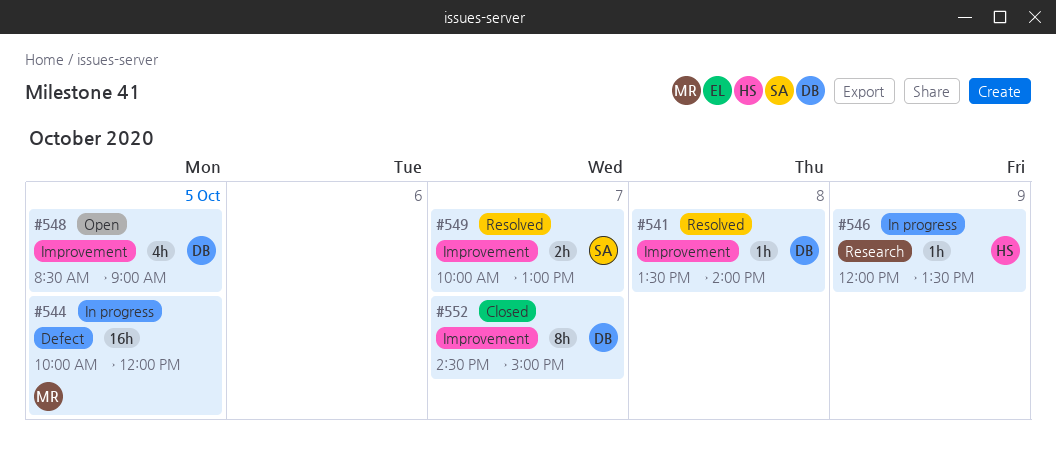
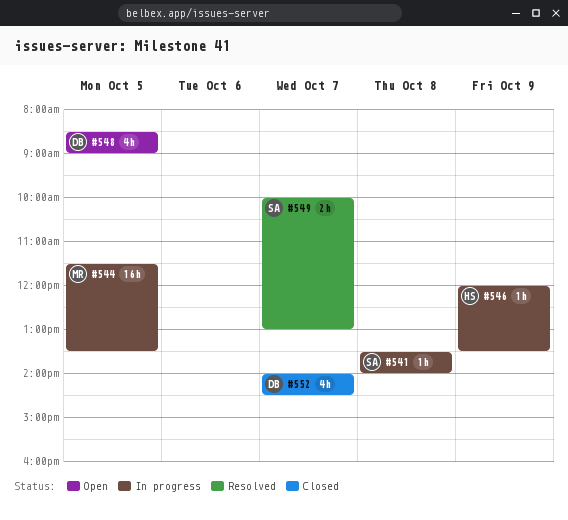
#541, status: Resolved -> In progress
#541, owner: DB -> SA
#544, begins: 10:00 -> 11:30
#544, ends: 12:00 -> 13:30
#552, estimate: 8h -> 4h
#552, begins: 14:30 -> 14:00
#552, ends: 15:00 -> 14:30

